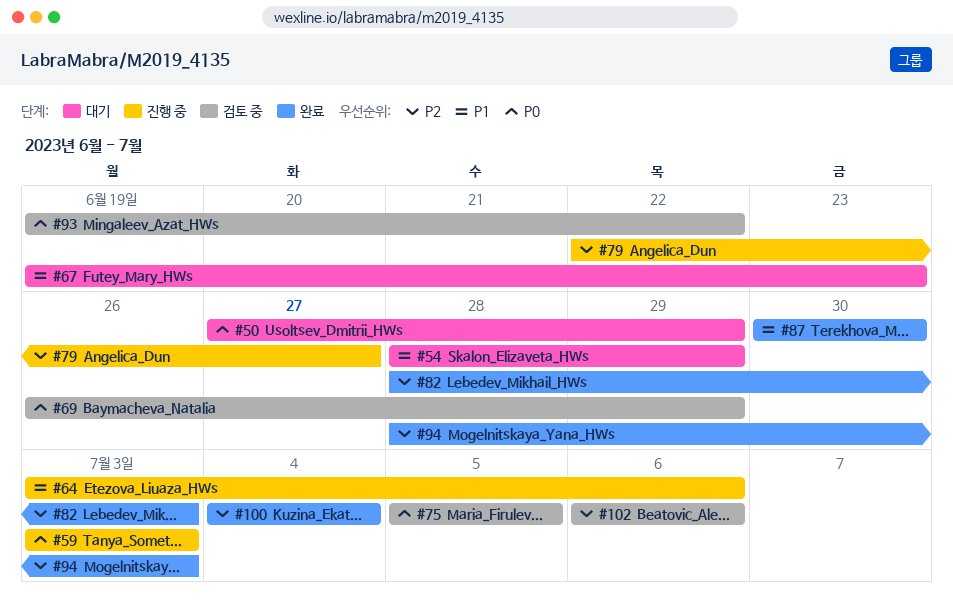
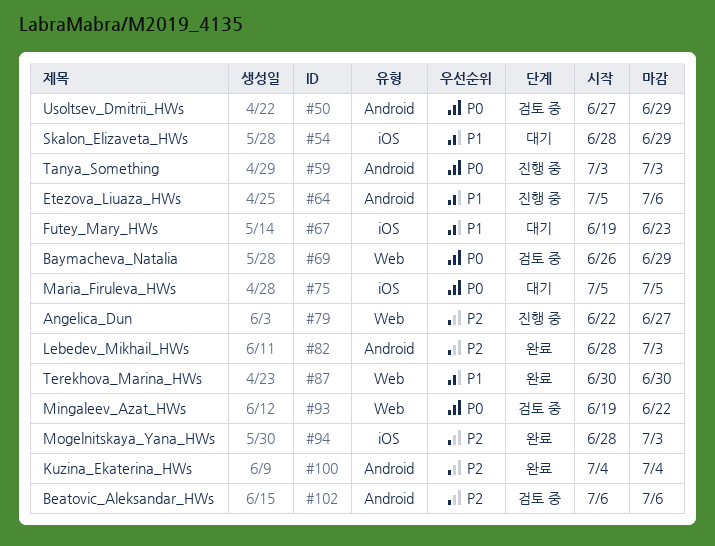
#50, status: 대기 -> 검토 중
#64, start: Jul 3 -> Jul 5
#75, status: 검토 중 -> 대기

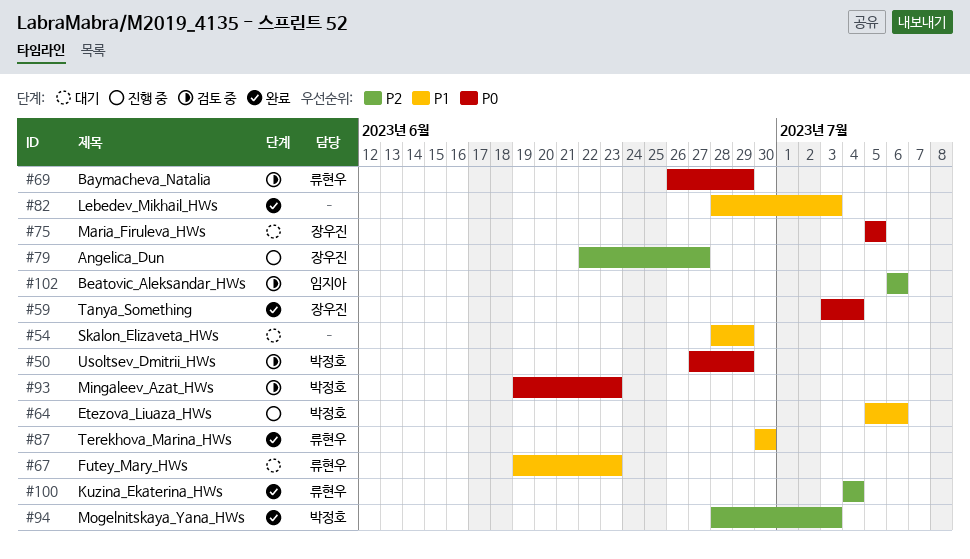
#59, status: 진행 중 -> 완료
#59, due: Jul 3 -> Jul 4
#82, priority: P2 -> P1
#93, due: Jun 22 -> Jun 23

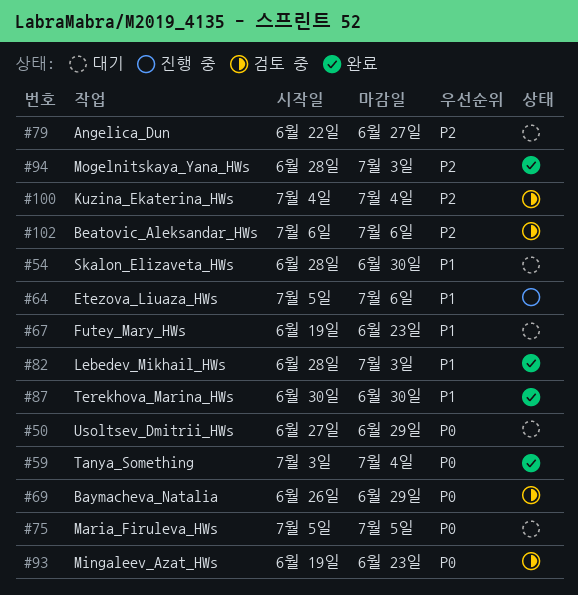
#50, status: 검토 중 -> 대기
#54, due: Jun 29 -> Jun 30
#79, status: 진행 중 -> 대기
#100, status: 완료 -> 검토 중

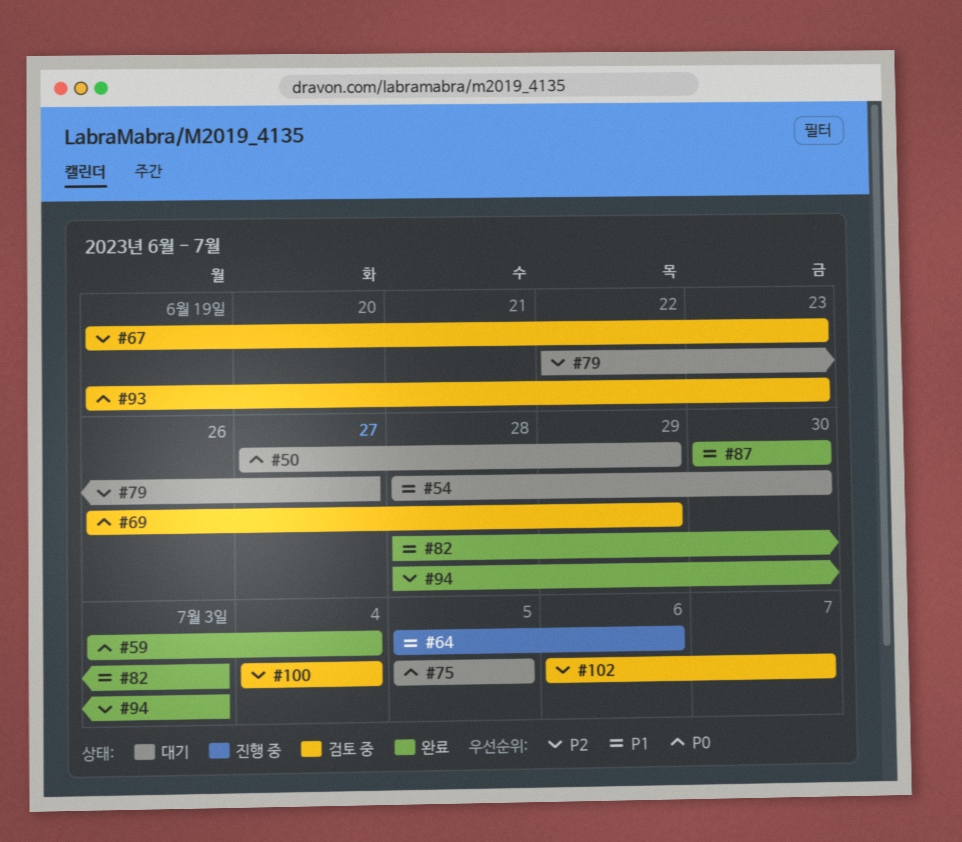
#67, status: 대기 -> 검토 중
#67, priority: P1 -> P2
#102, due: Jul 6 -> Jul 7

